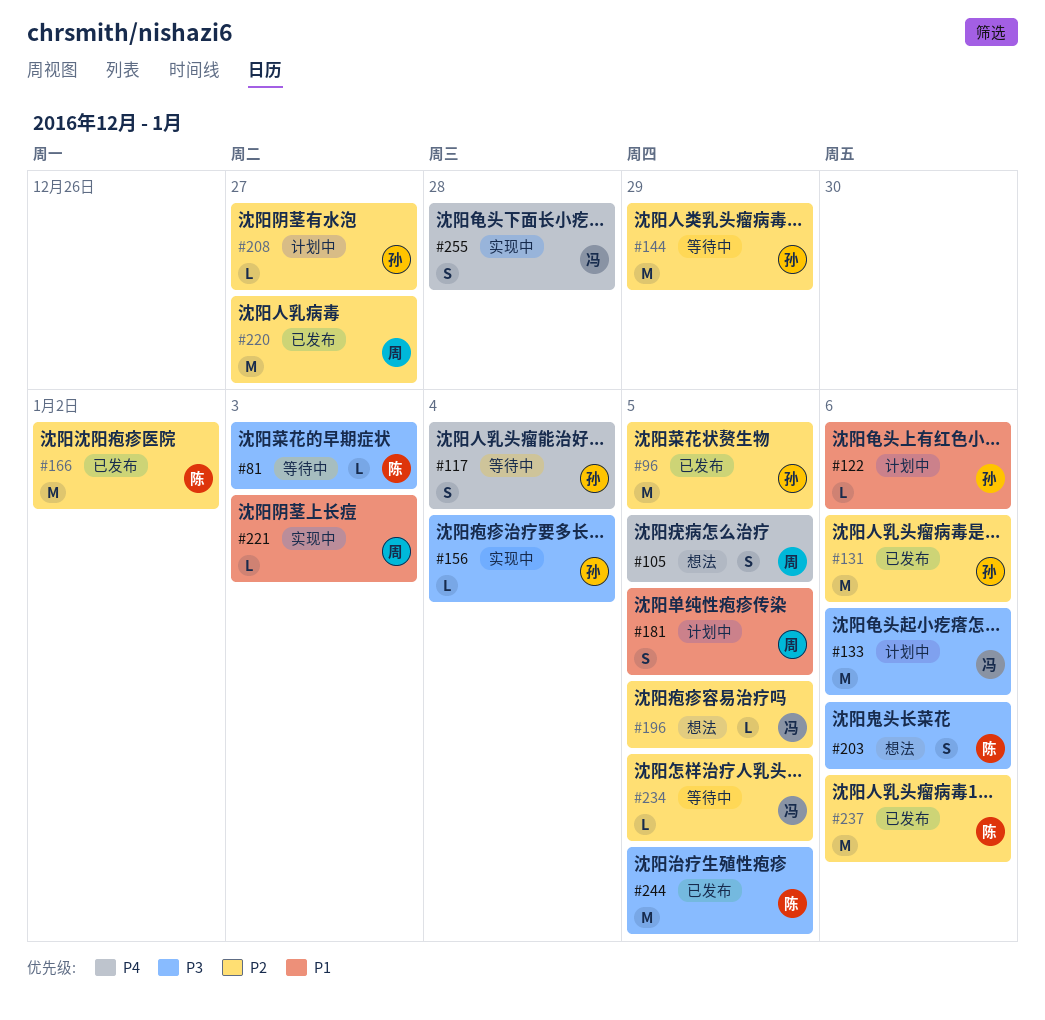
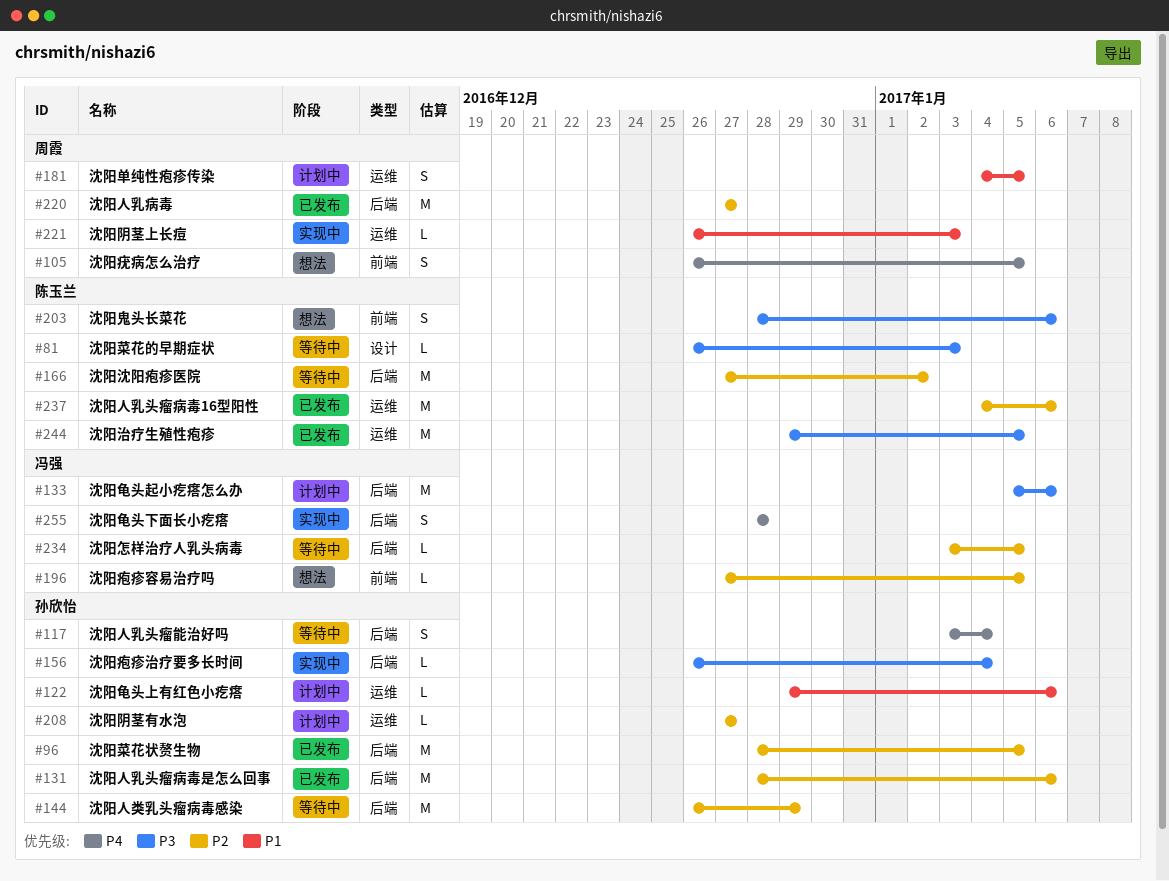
#166, status: 已发布 -> 等待中

